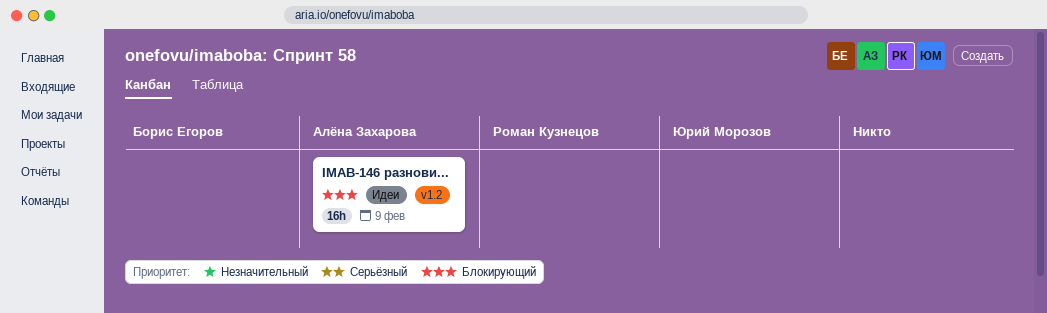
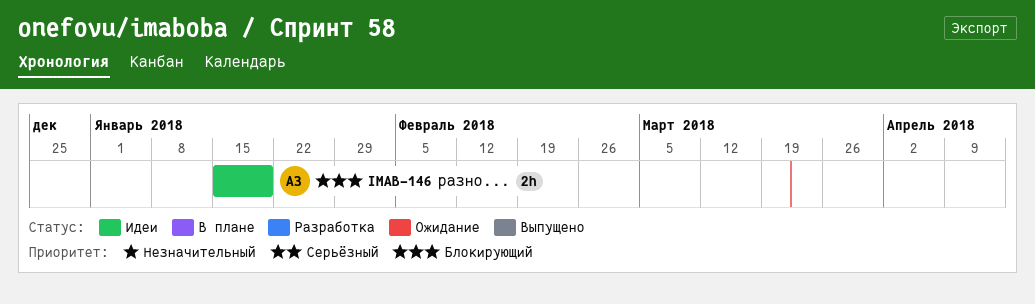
IMAB-146, estimate: 16h -> 2h
IMAB-146, due: Feb 9 -> Jan 19

